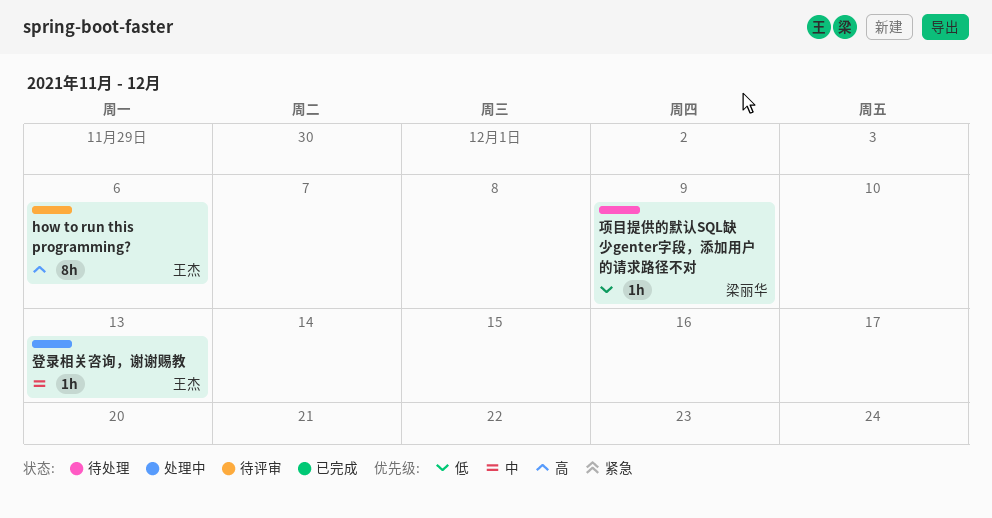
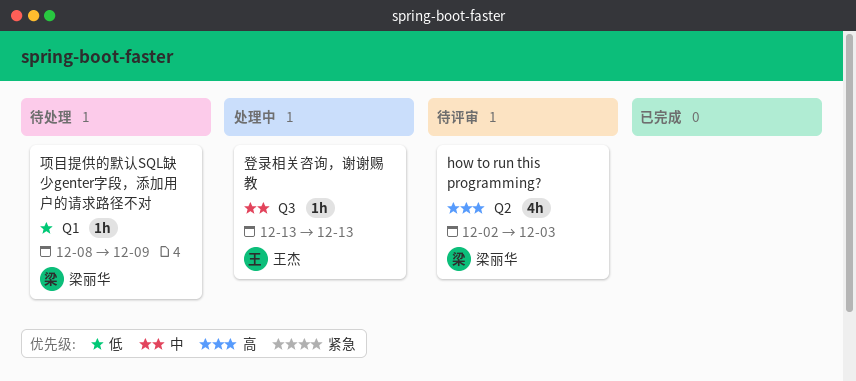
how to run this programming?, owner: 王杰 -> 梁丽华
how to run this programming?, estimate: 8h -> 4h
how to run this programming?, due: Dec 6 -> Dec 3

